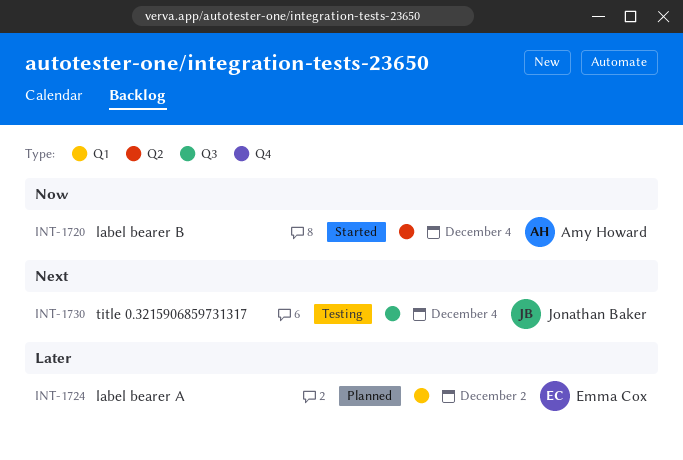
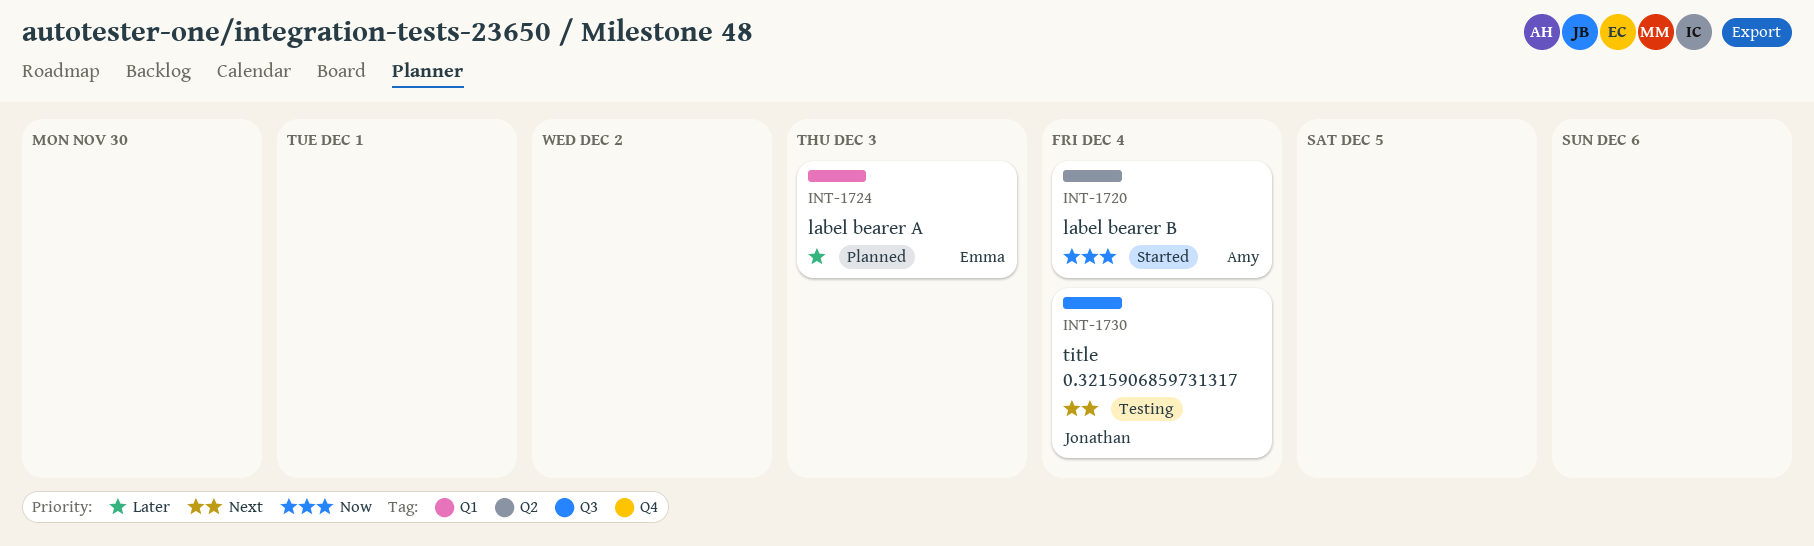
INT-1724, due: Dec 2 -> Dec 3

